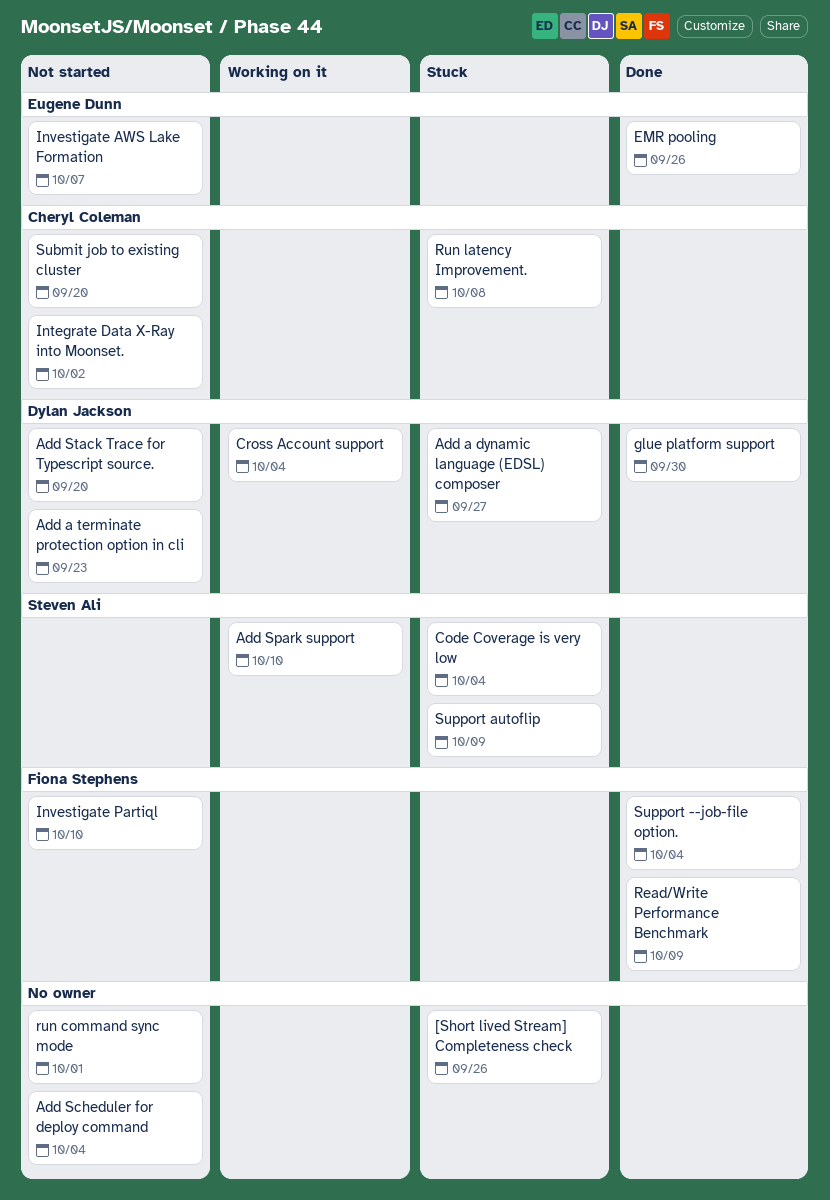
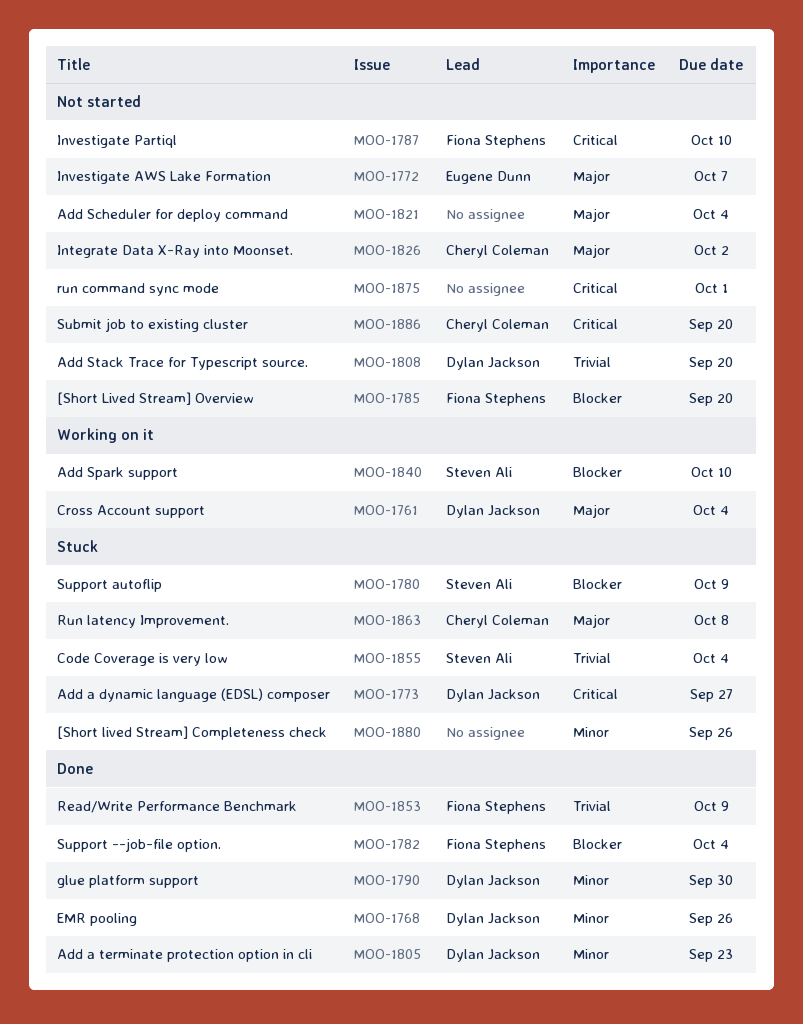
[Short Lived Stream] Overview: none -> present
Add a terminate protection option in cli, status: Not started -> Done
EMR pooling, owner: Eugene Dunn -> Dylan Jackson

